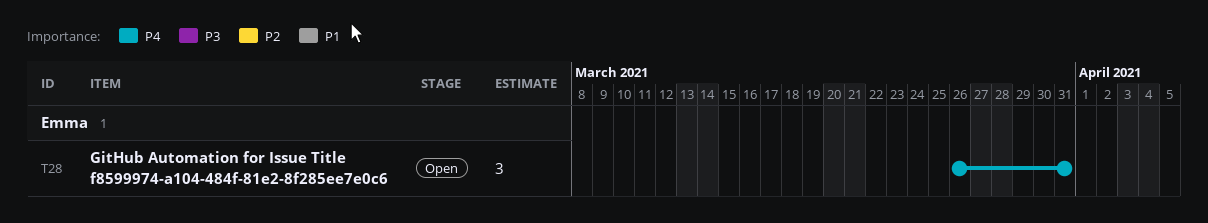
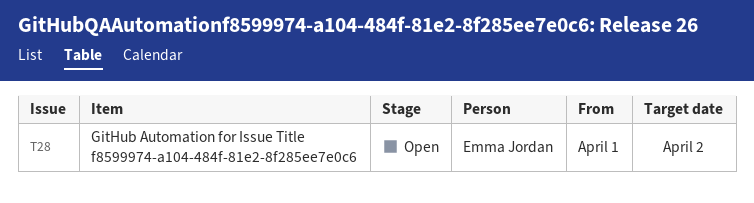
T28, start: Mar 26 -> Apr 1
T28, due: Mar 31 -> Apr 2

